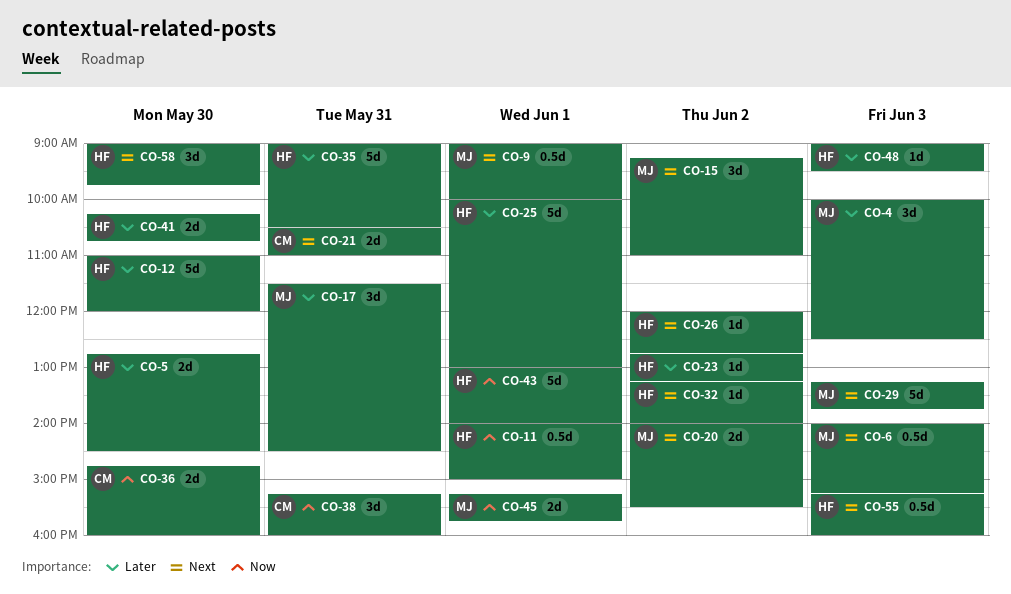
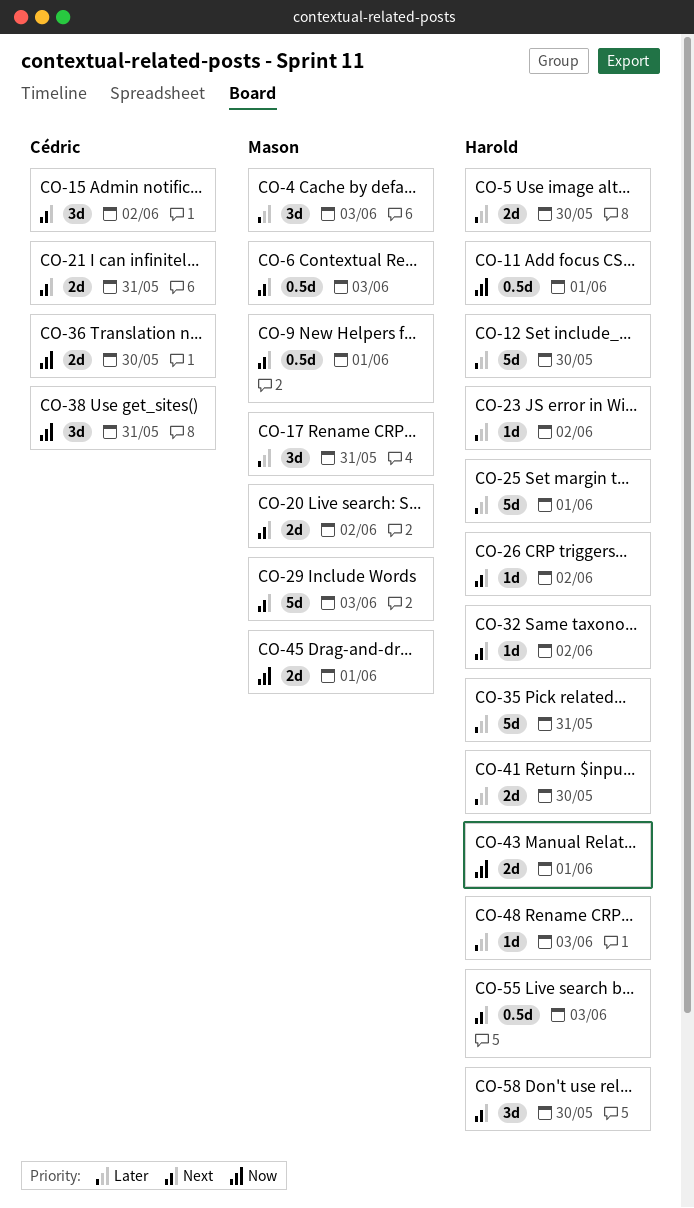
CO-15, owner: Mason -> Cédric
CO-43, estimate: 5d -> 2d

